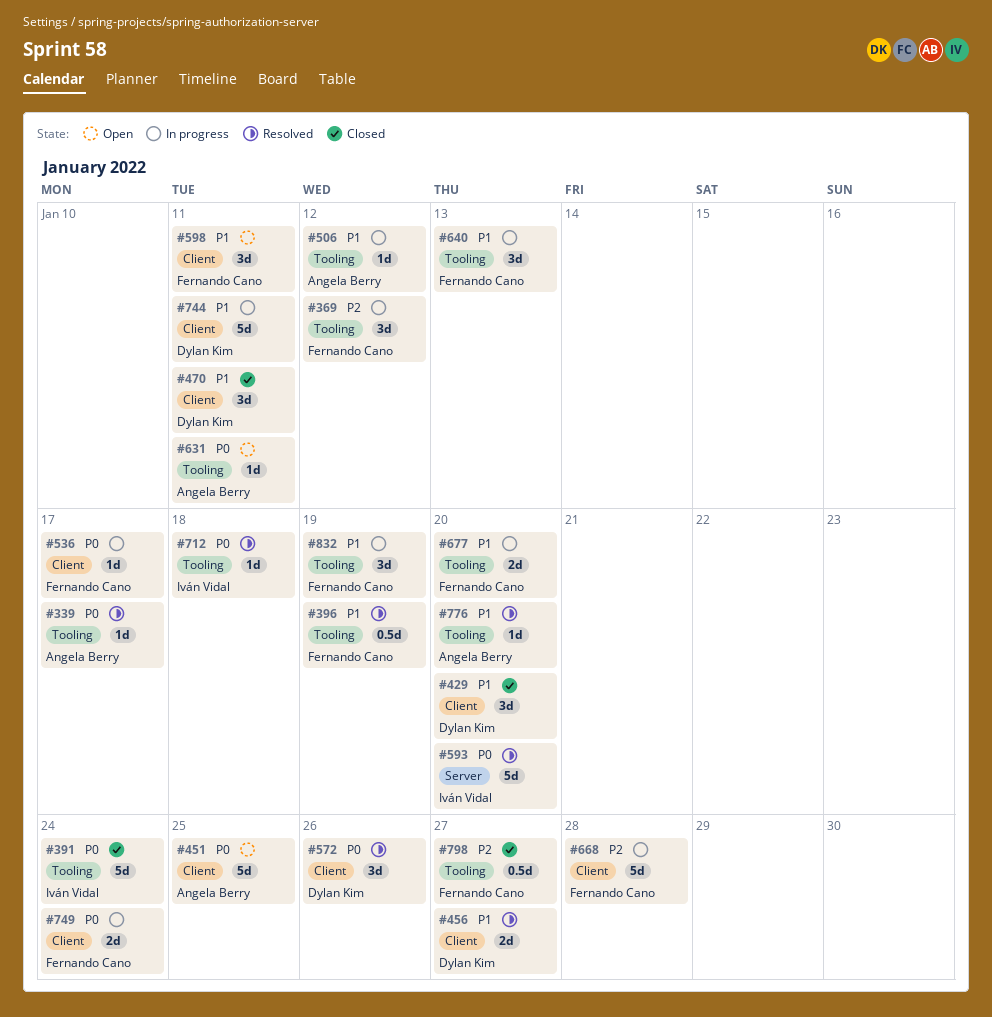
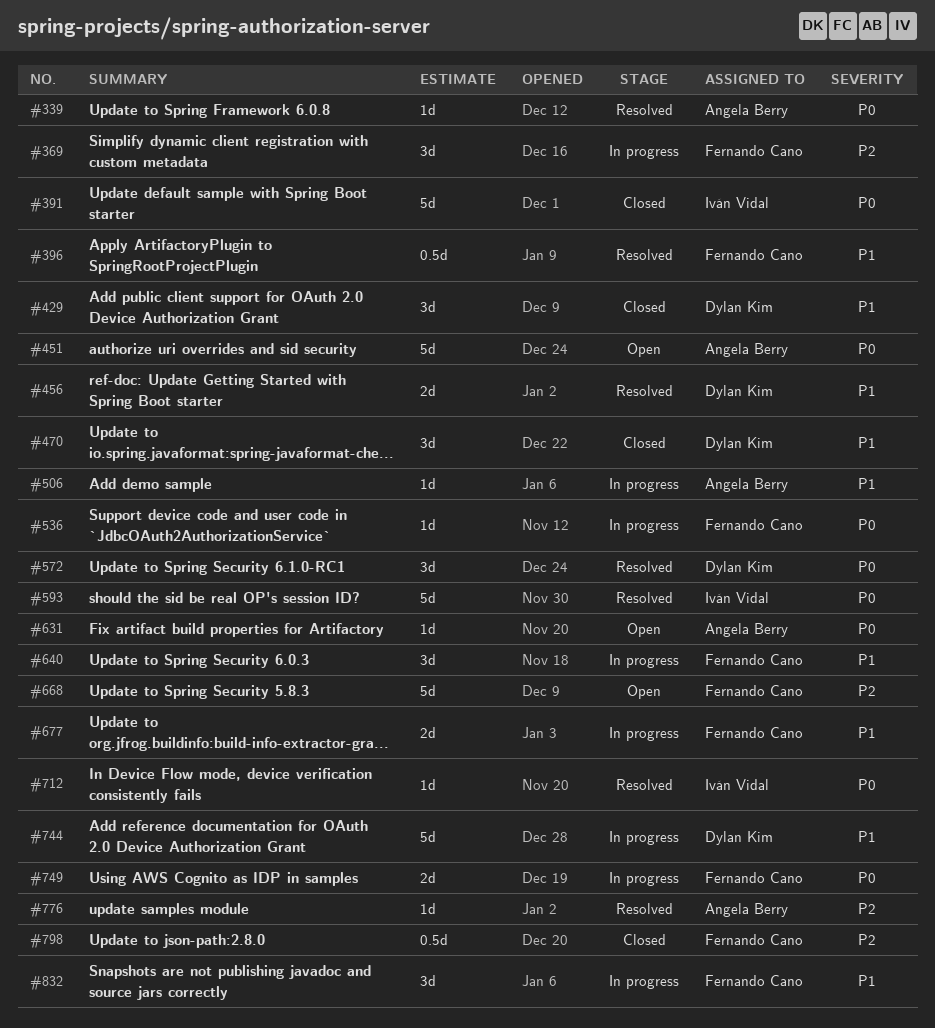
#598: present -> none
#668, status: In progress -> Open
#776, priority: P1 -> P2

